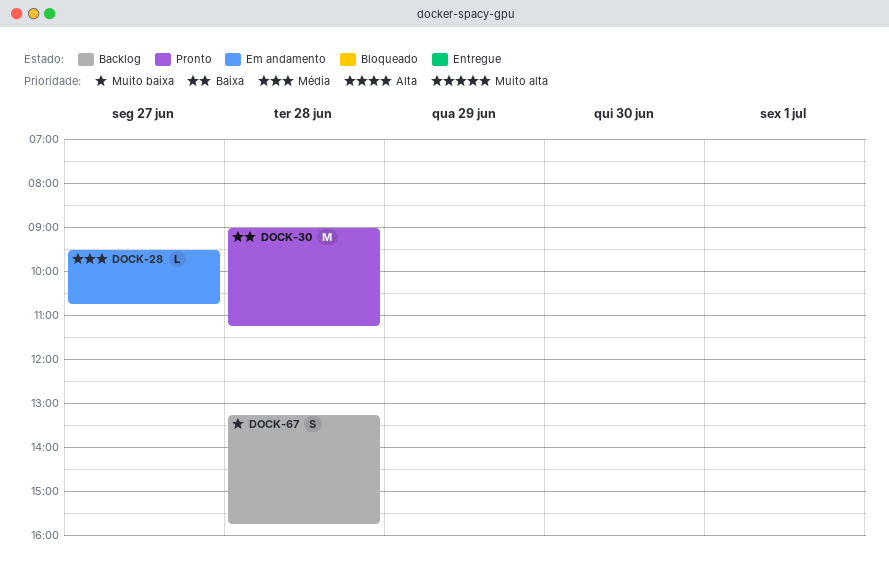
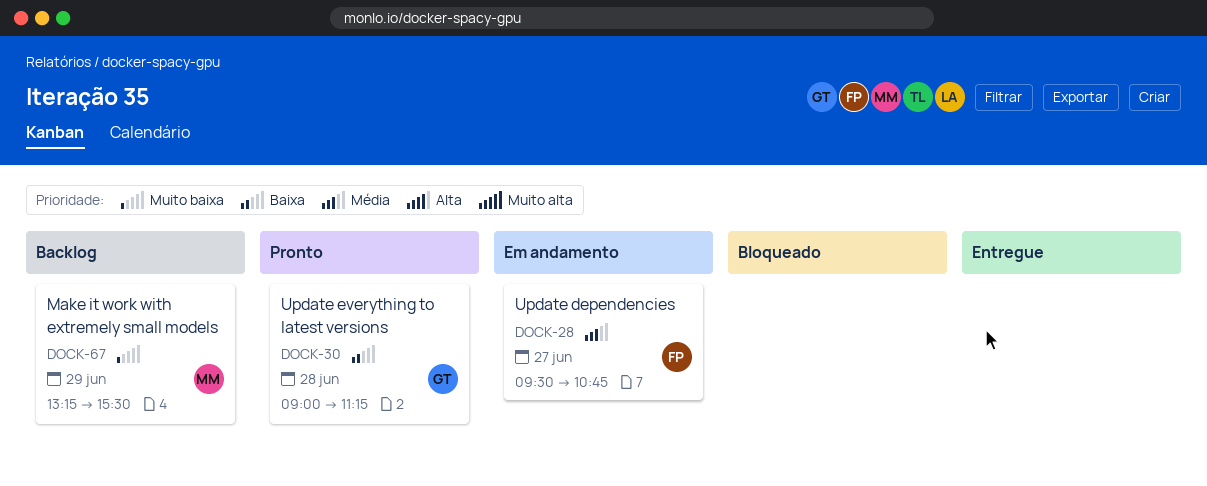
DOCK-67, day: Jun 28 -> Jun 29
DOCK-67, ends: 15:45 -> 15:30

